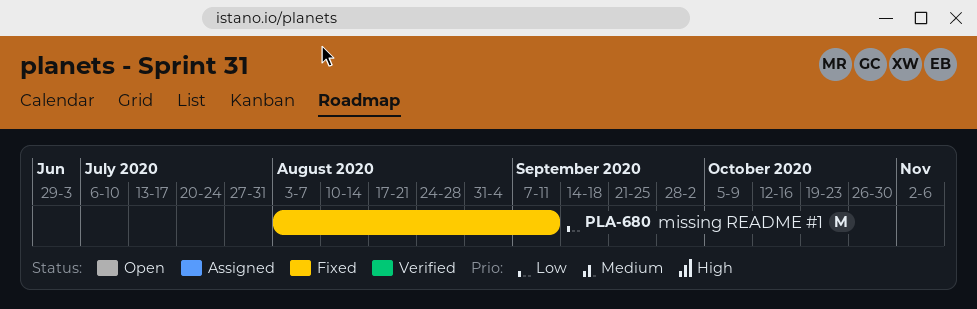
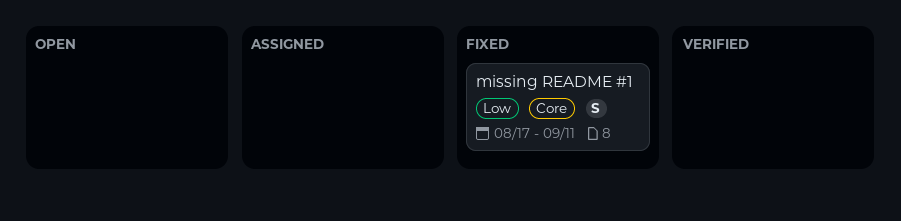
missing README #1, estimate: M -> S
missing README #1, start: Aug 3 -> Aug 17

